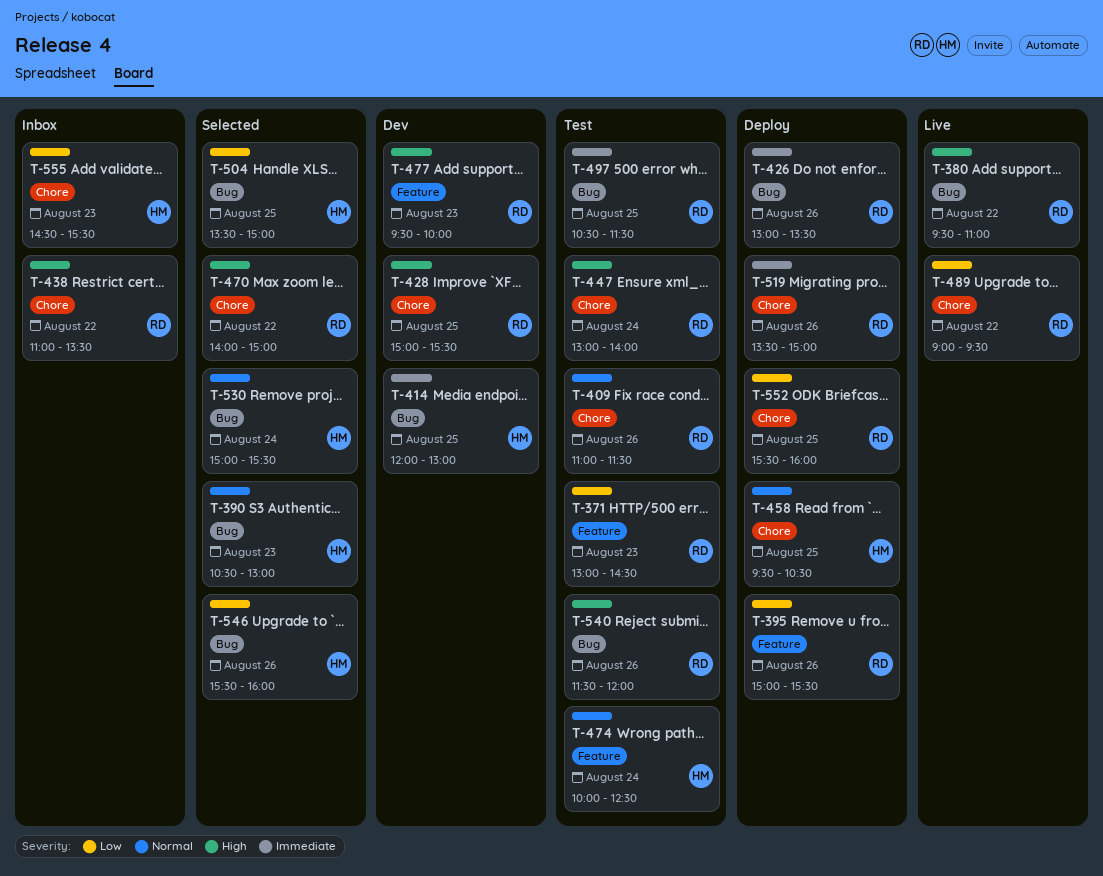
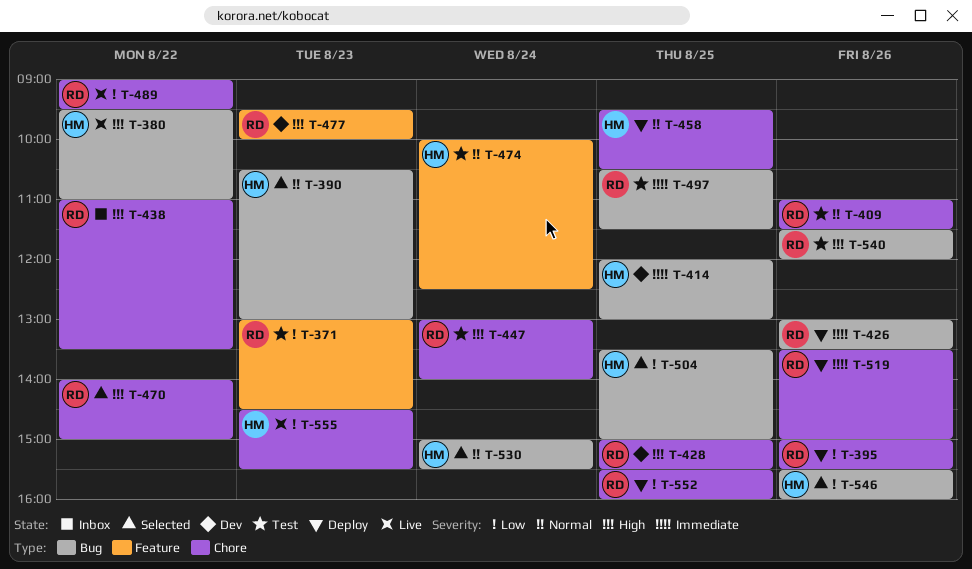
T-380, owner: RD -> HM
T-395, label: Feature -> Chore
T-555, status: Inbox -> Live

